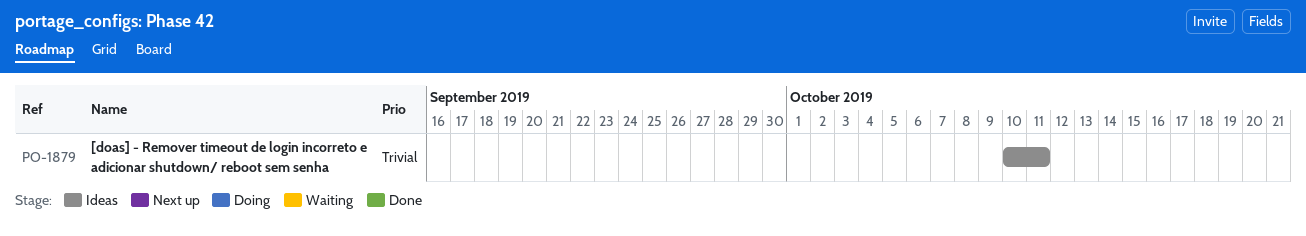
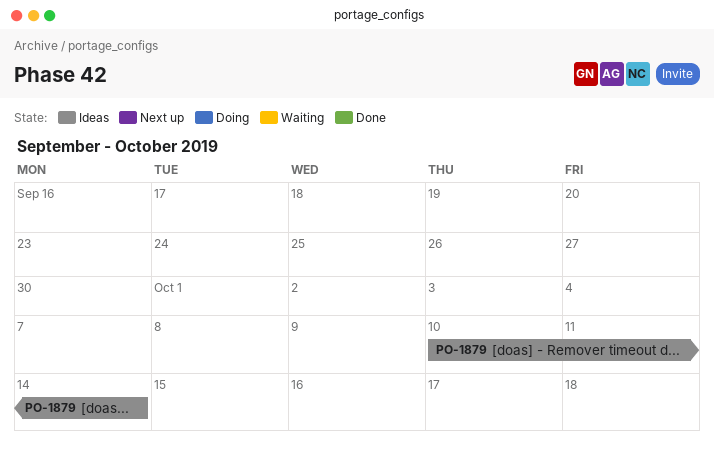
PO-1879, due: Oct 11 -> Oct 14

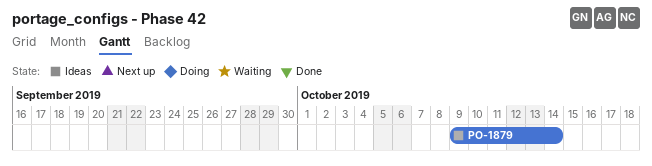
PO-1879, start: Oct 10 -> Oct 9

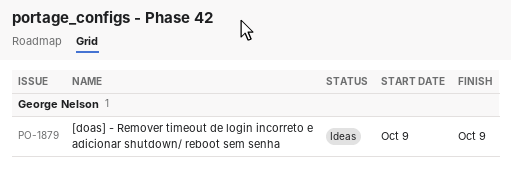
PO-1879, due: Oct 14 -> Oct 9

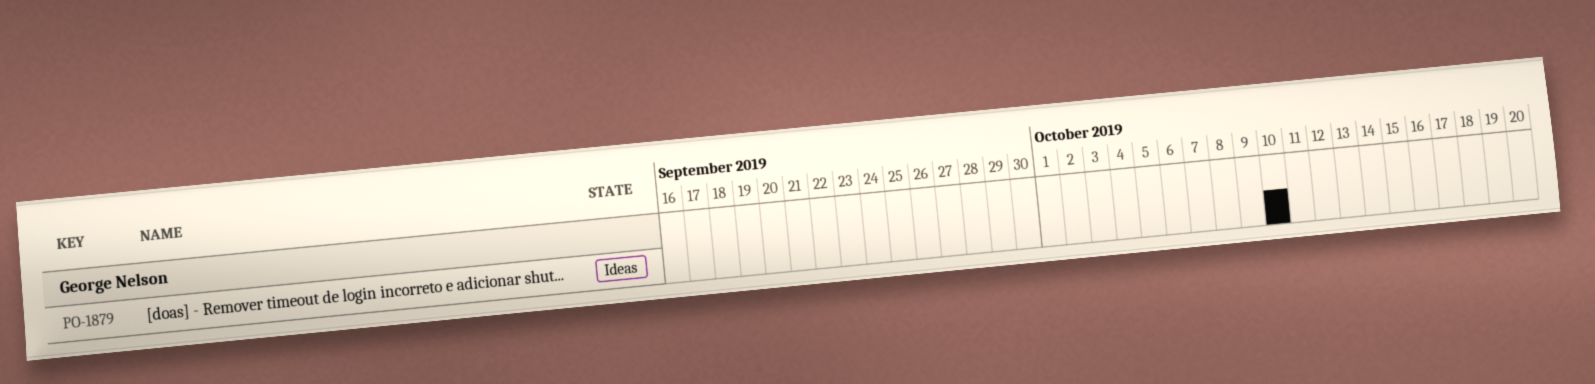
PO-1879, start: Oct 9 -> Oct 10
PO-1879, due: Oct 9 -> Oct 10

